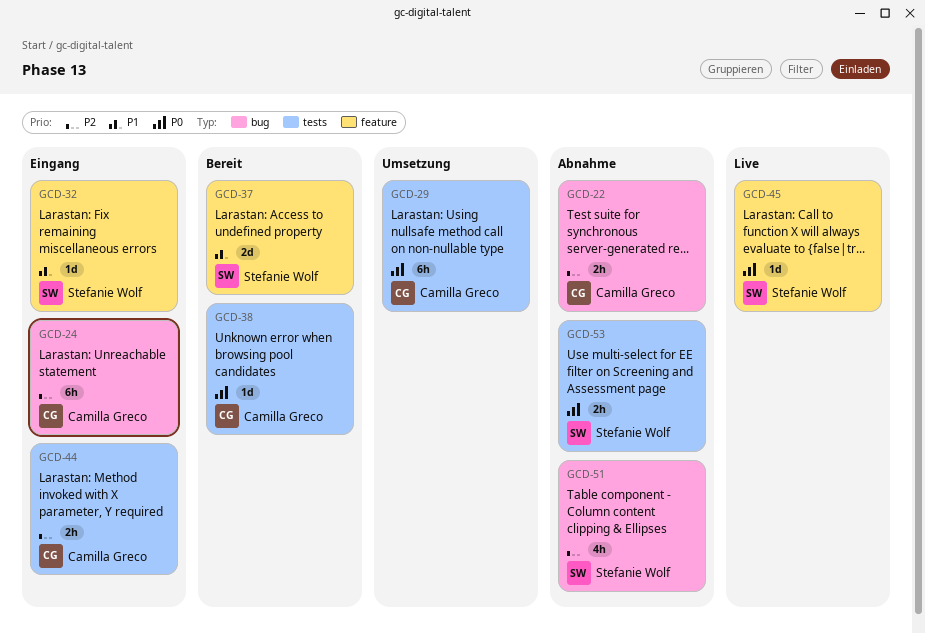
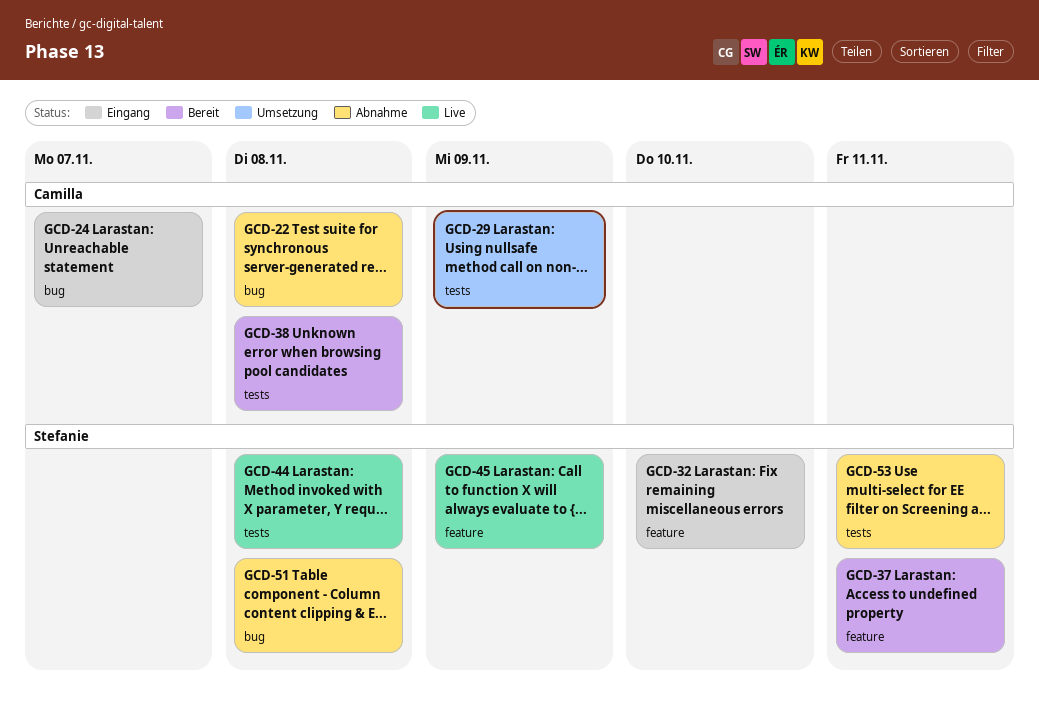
GCD-44, status: Eingang -> Live
GCD-44, owner: Camilla Greco -> Stefanie Wolf

